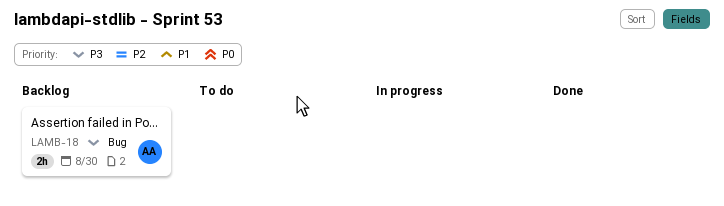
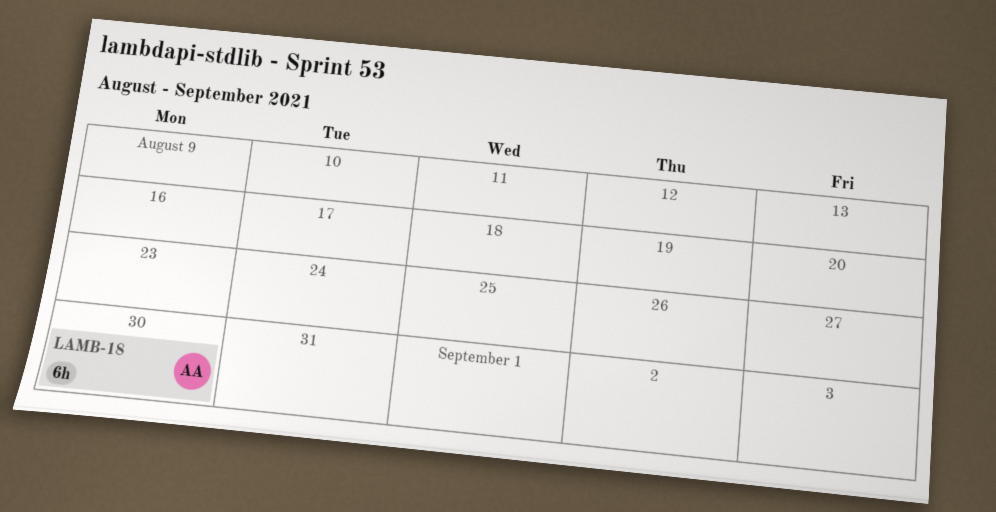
LAMB-18, estimate: 2h -> 6h

